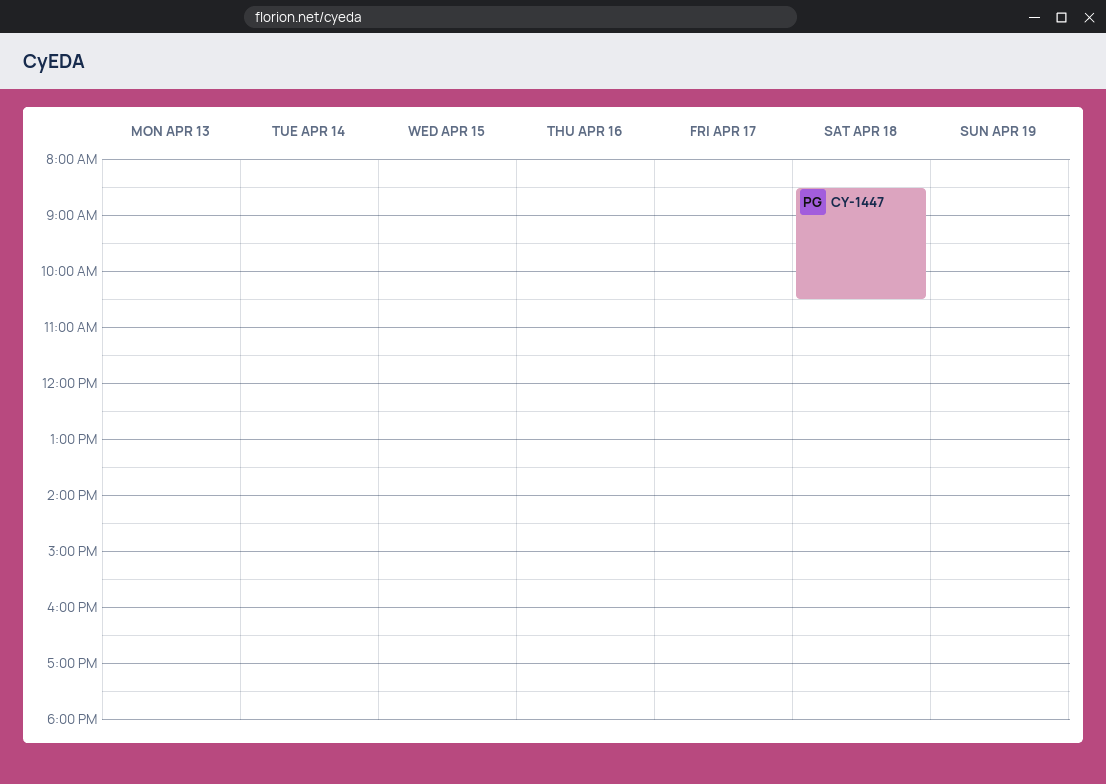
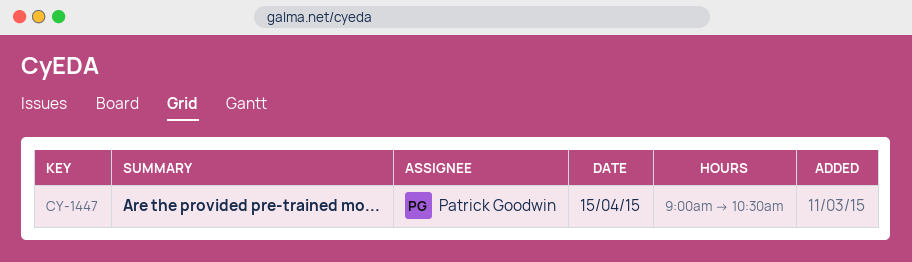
CY-1447, day: Apr 18 -> Apr 15
CY-1447, begins: 08:30 -> 09:00

